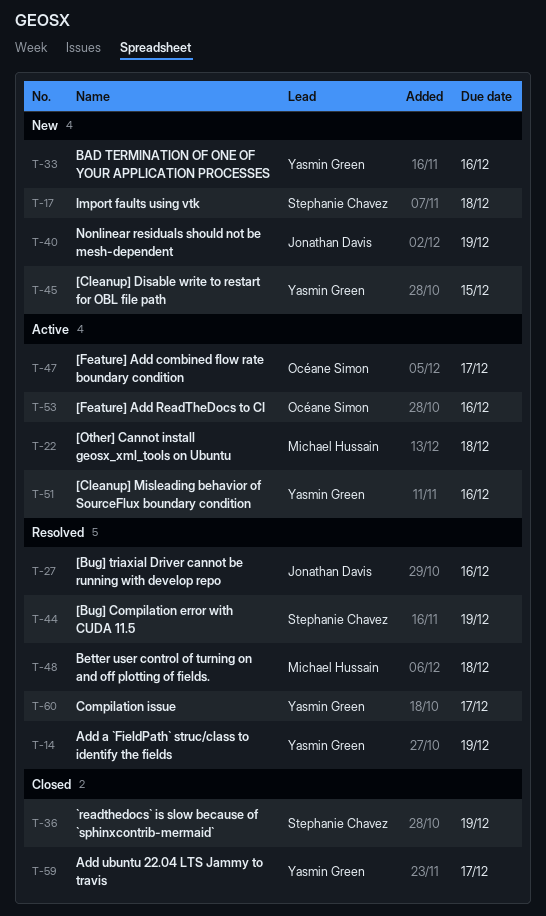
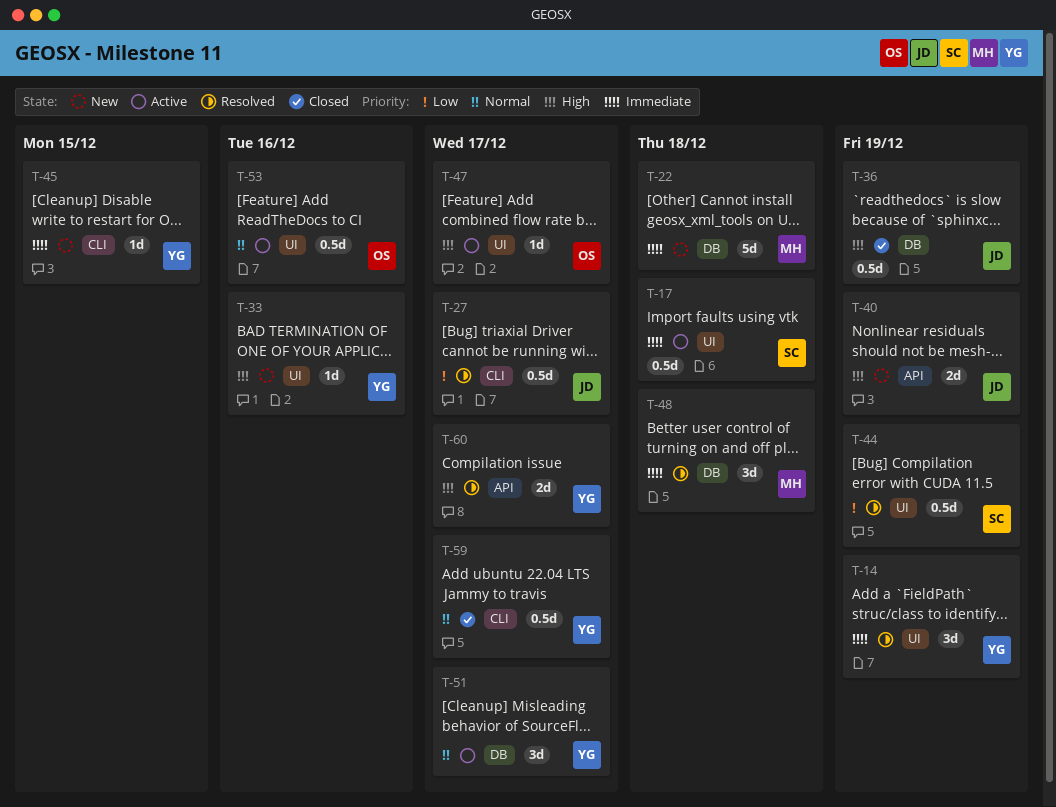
T-17, status: New -> Active
T-22, status: Active -> New
T-27, due: Dec 16 -> Dec 17
T-36, owner: Stephanie Chavez -> Jonathan Davis
T-51, due: Dec 16 -> Dec 17

